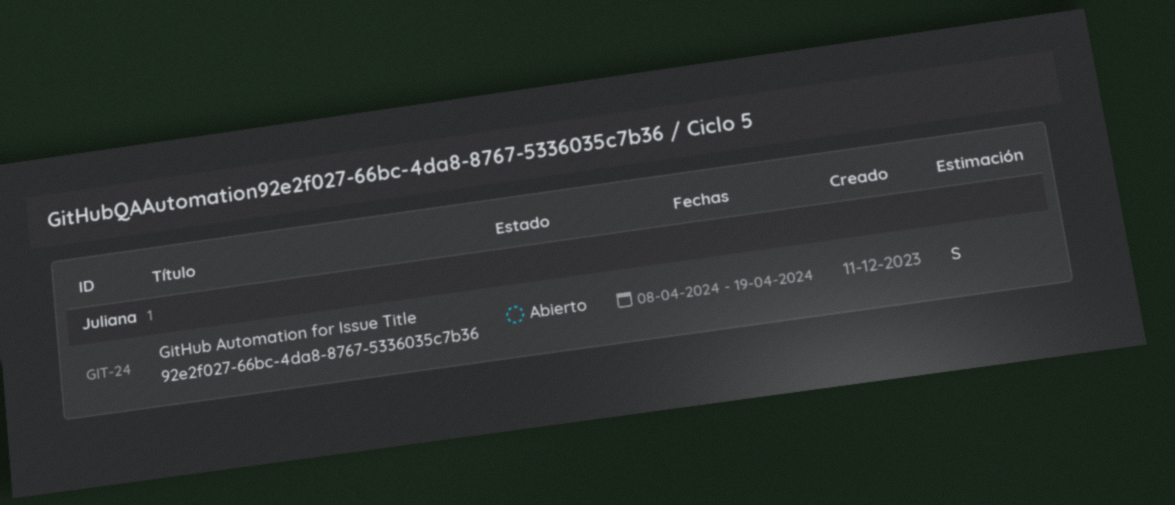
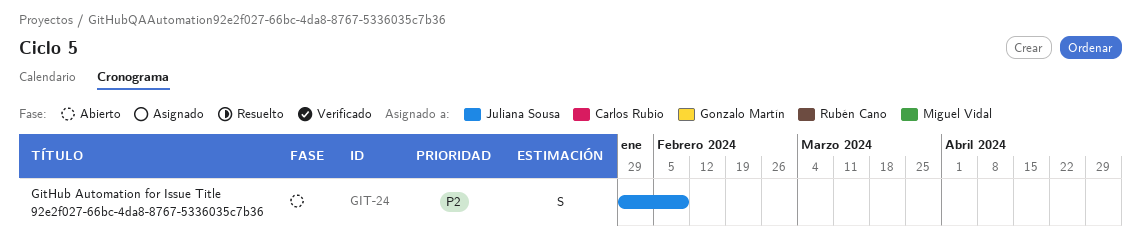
GIT-24, start: Apr 8 -> Jan 29
GIT-24, due: Apr 19 -> Feb 9

